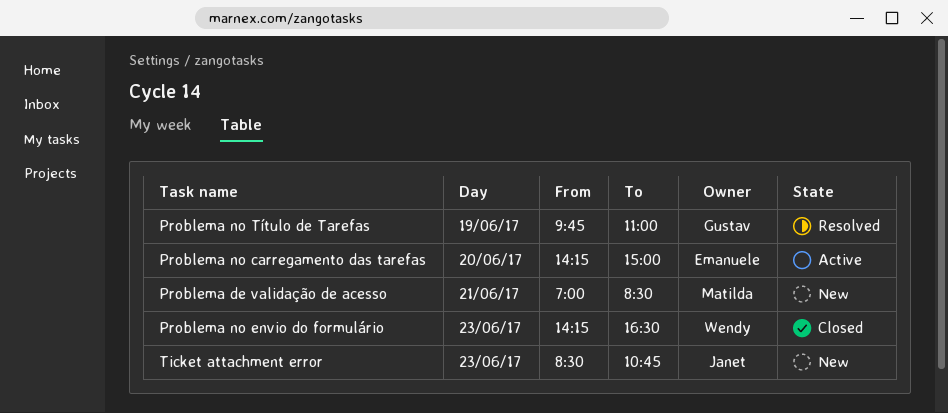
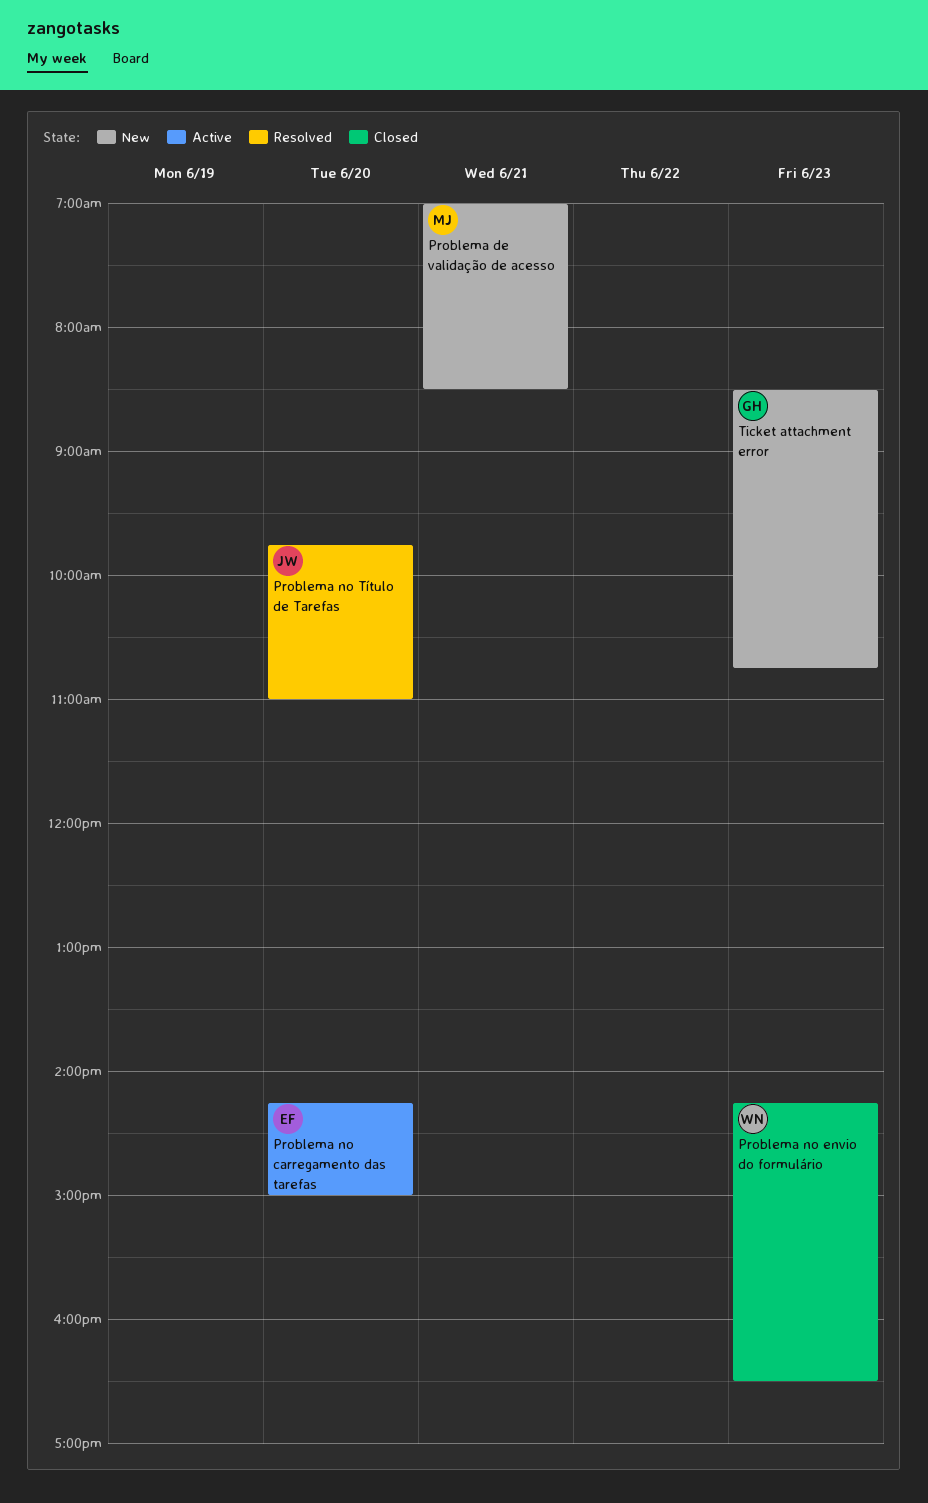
Problema no Título de Tarefas, owner: Gustav -> Janet
Problema no Título de Tarefas, day: Jun 19 -> Jun 20
Ticket attachment error, owner: Janet -> Gustav

